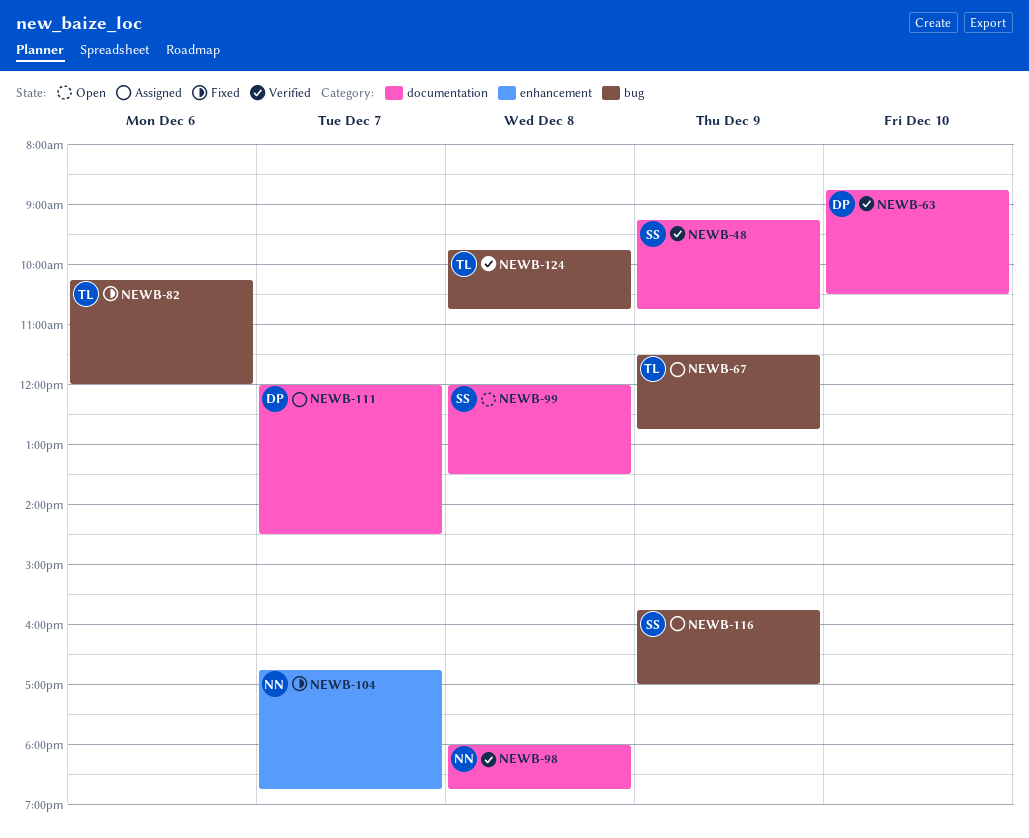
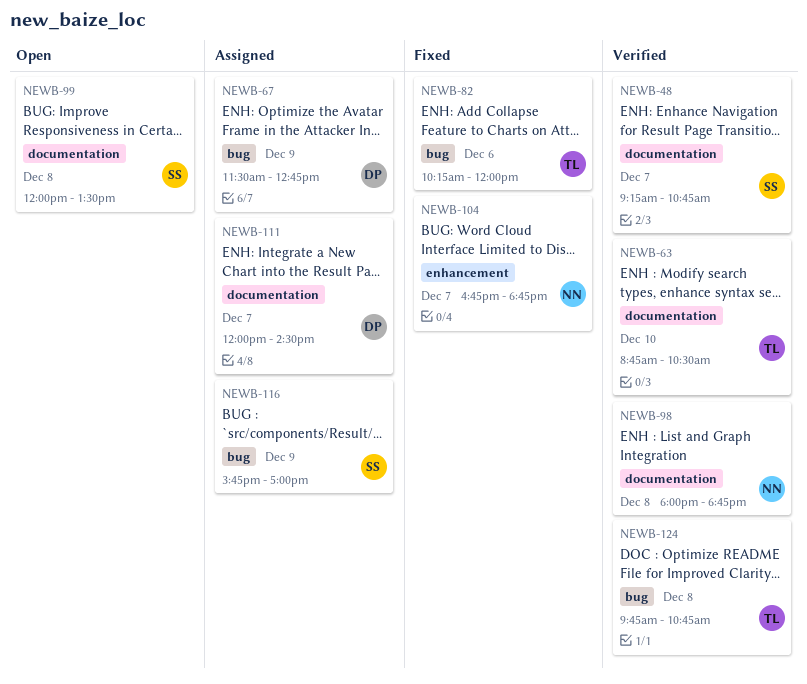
NEWB-48, day: Dec 9 -> Dec 7
NEWB-63, owner: DP -> TL
NEWB-67, owner: TL -> DP

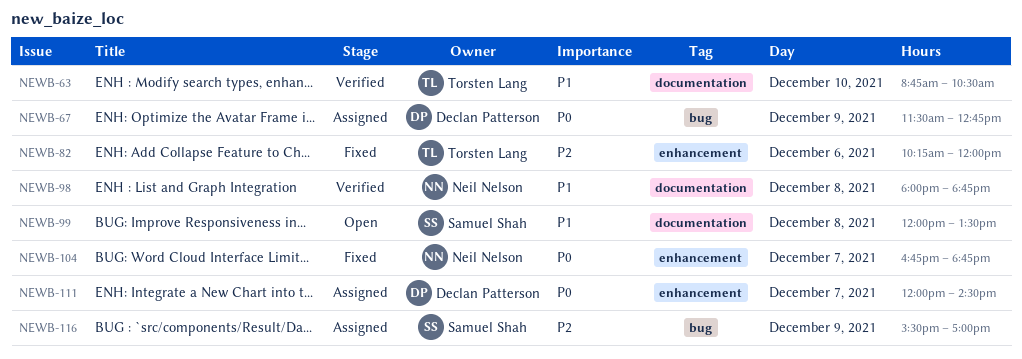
NEWB-48: present -> none
NEWB-82, label: bug -> enhancement
NEWB-111, label: documentation -> enhancement
NEWB-116, begins: 15:45 -> 15:30
NEWB-124: present -> none

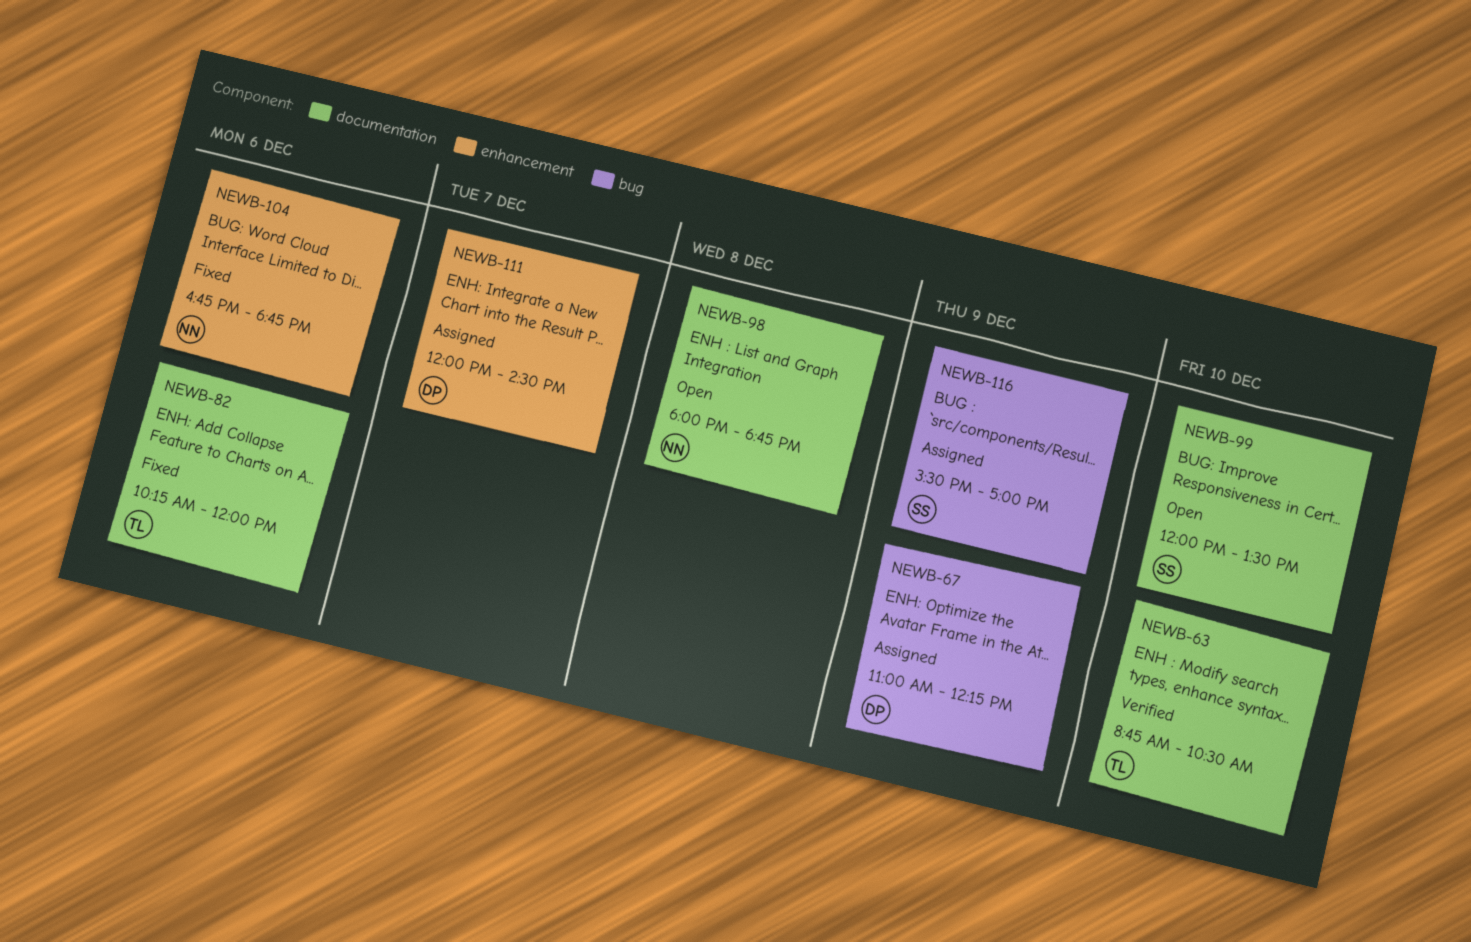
NEWB-67, begins: 11:30 -> 11:00
NEWB-67, ends: 12:45 -> 12:15
NEWB-82, label: enhancement -> documentation
NEWB-98, status: Verified -> Open
NEWB-99, day: Dec 8 -> Dec 10
NEWB-104, day: Dec 7 -> Dec 6

